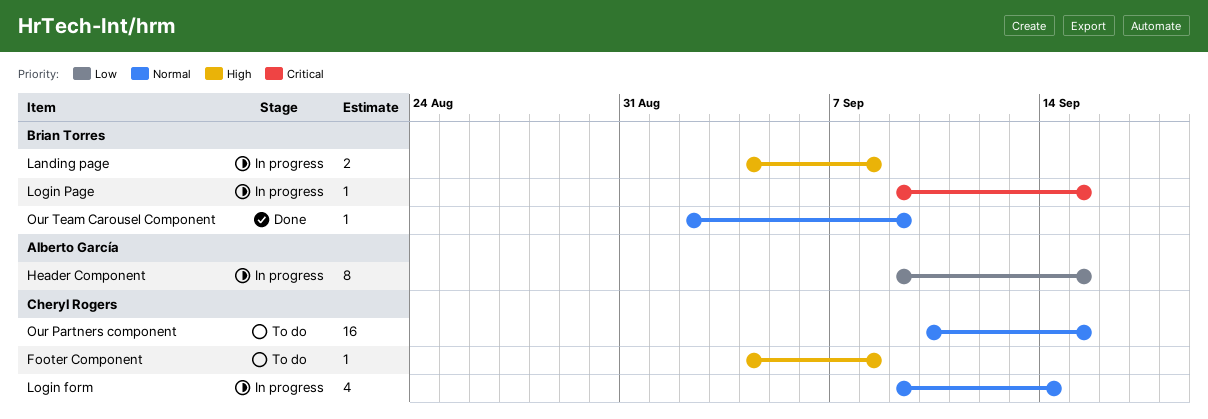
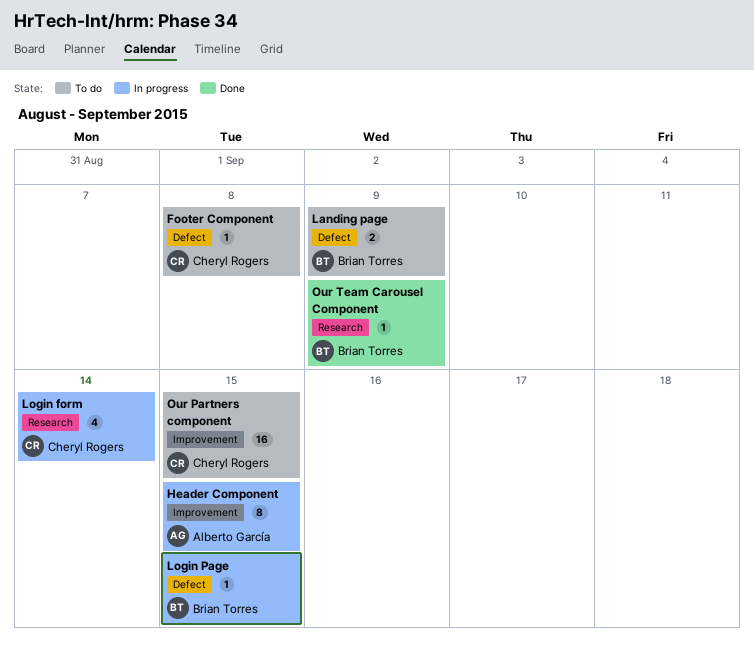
Landing page, status: In progress -> To do
Landing page, due: Sep 8 -> Sep 9

